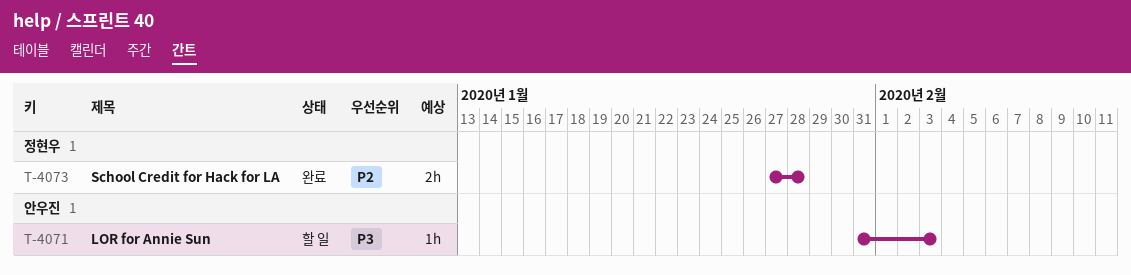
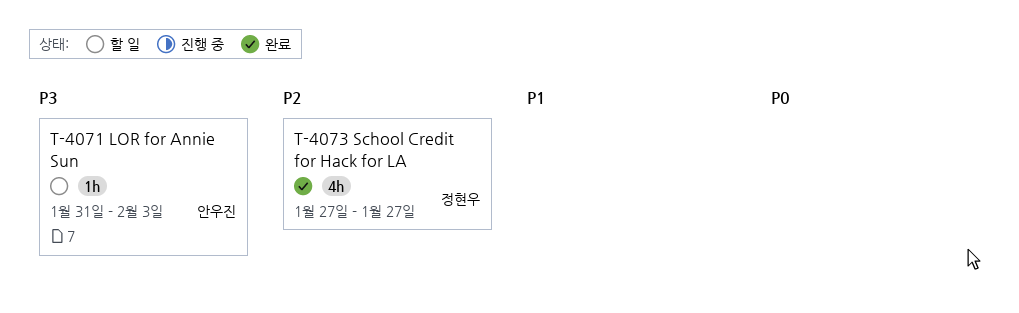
T-4073, estimate: 2h -> 4h
T-4073, due: Jan 28 -> Jan 27

